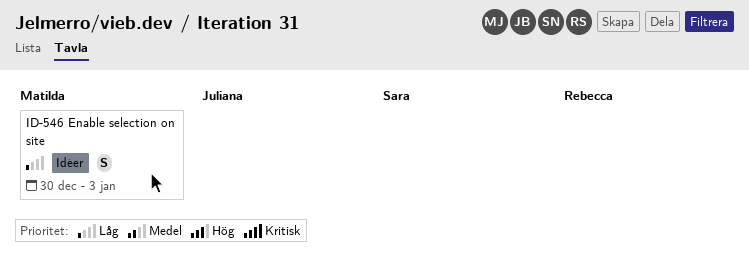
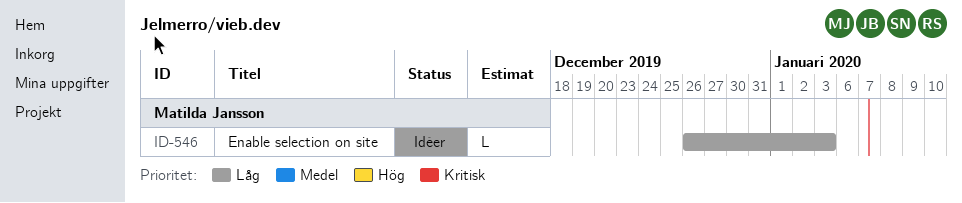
ID-546, estimate: S -> L
ID-546, start: Dec 30 -> Dec 26

